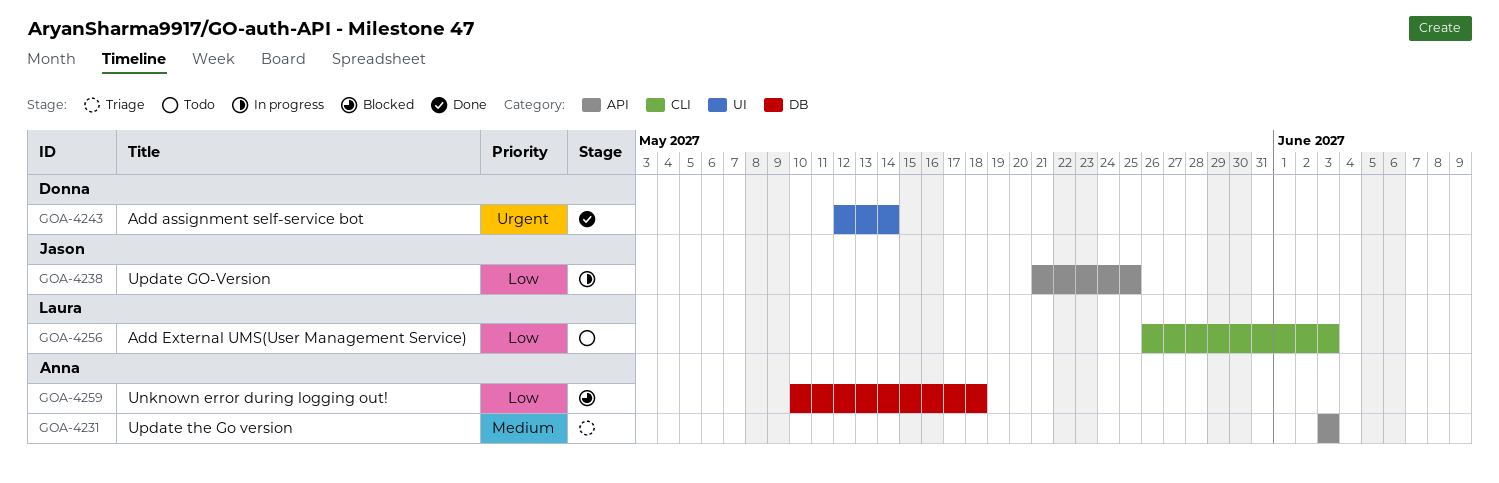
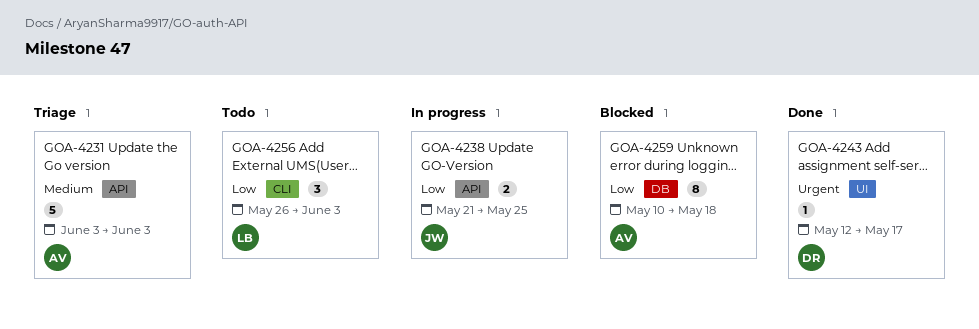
GOA-4243, due: May 14 -> May 17

